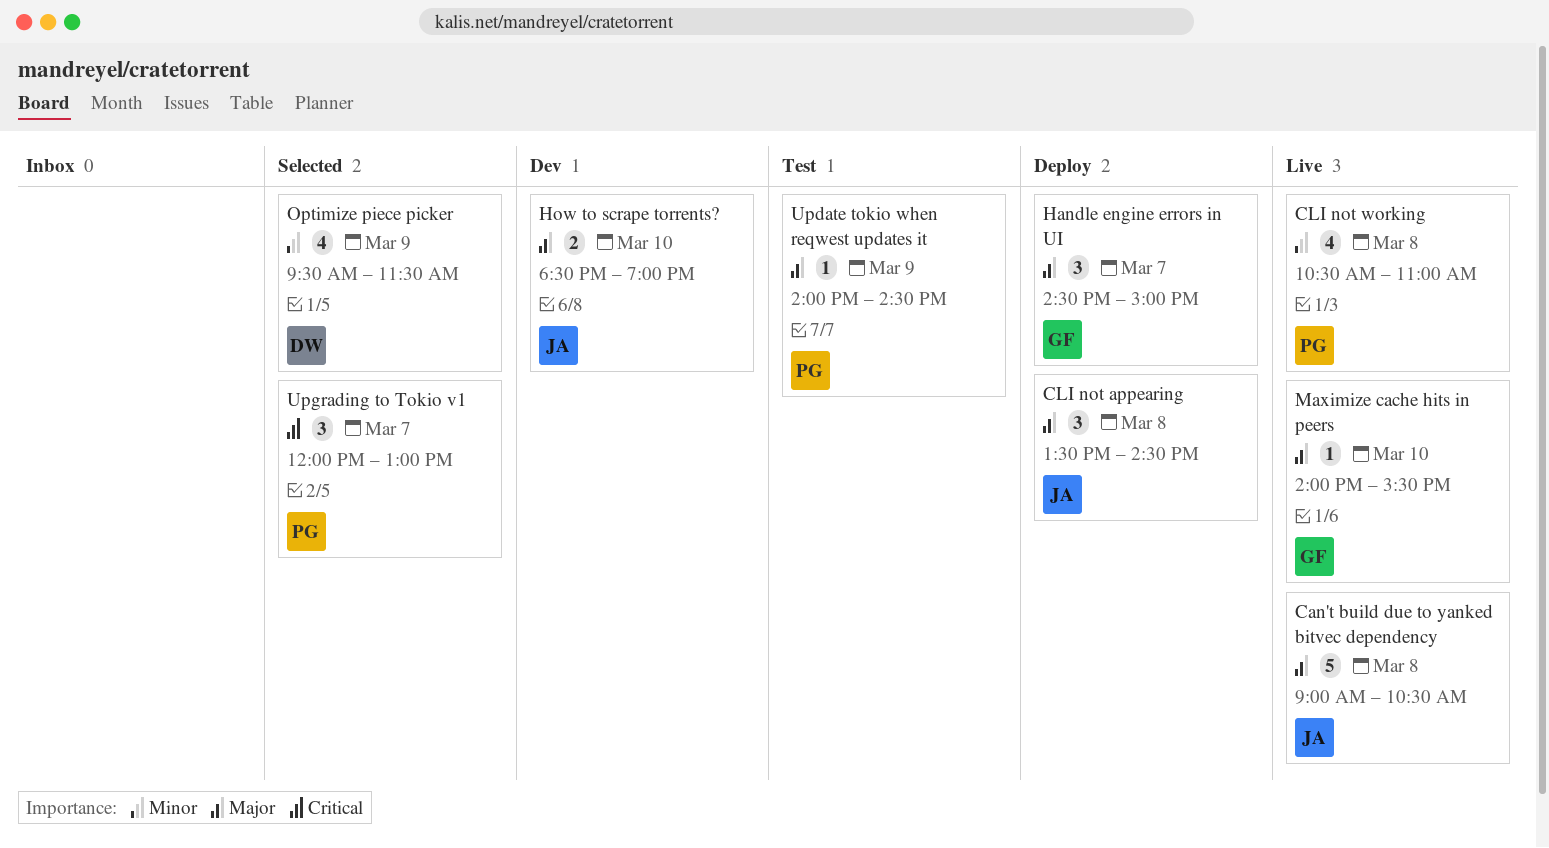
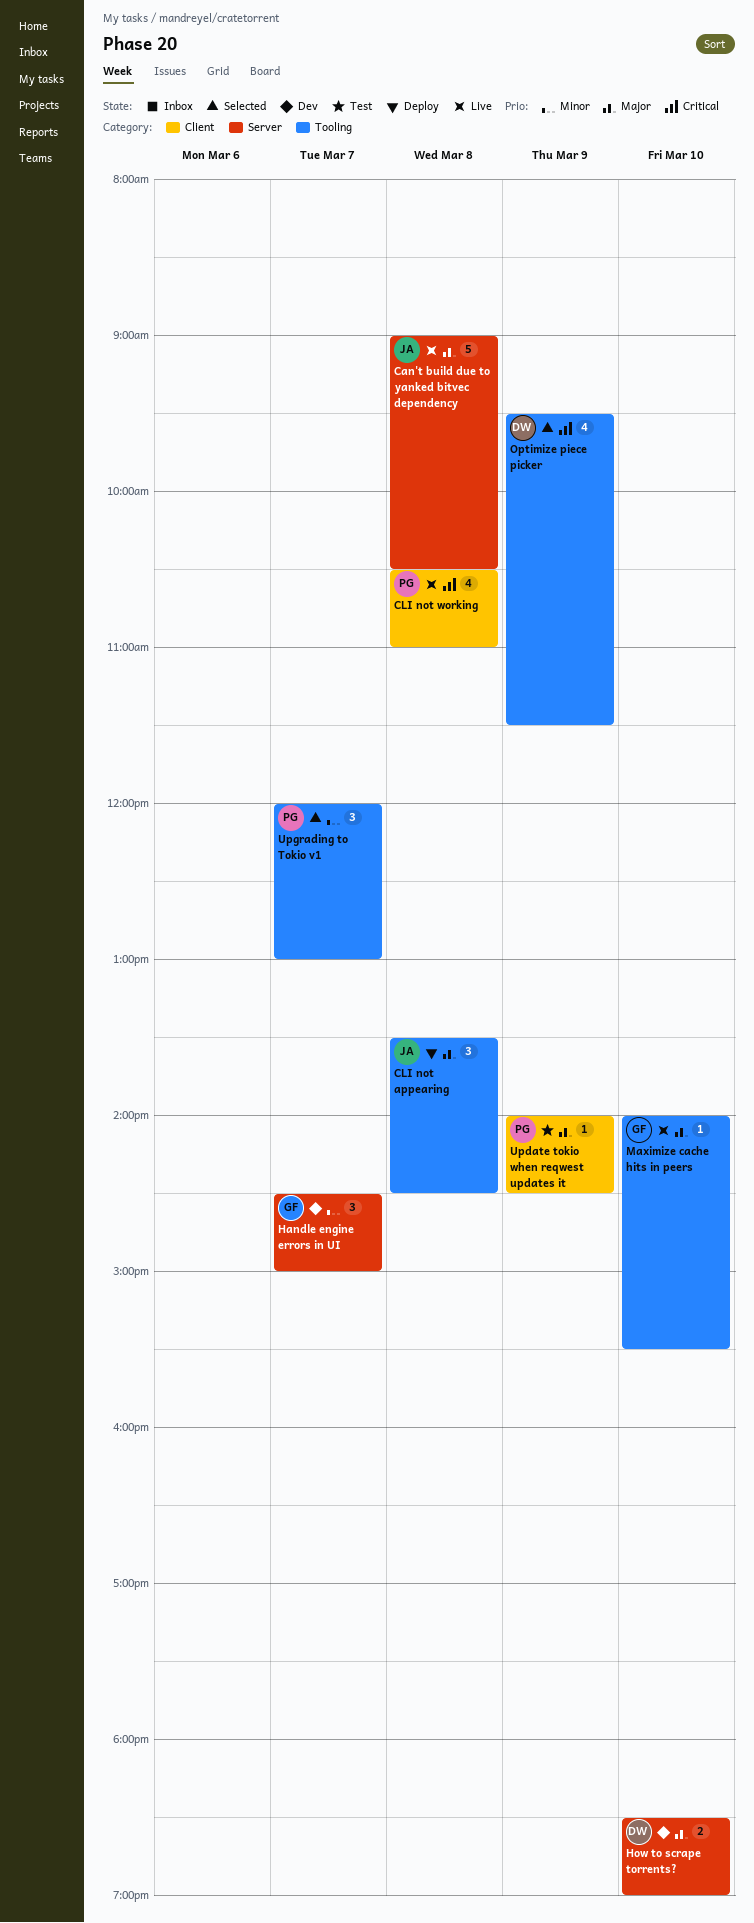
CLI not working, priority: Minor -> Critical
Handle engine errors in UI, status: Deploy -> Dev
Handle engine errors in UI, priority: Major -> Minor
How to scrape torrents?, owner: JA -> DW
Optimize piece picker, priority: Minor -> Critical
Upgrading to Tokio v1, priority: Critical -> Minor

